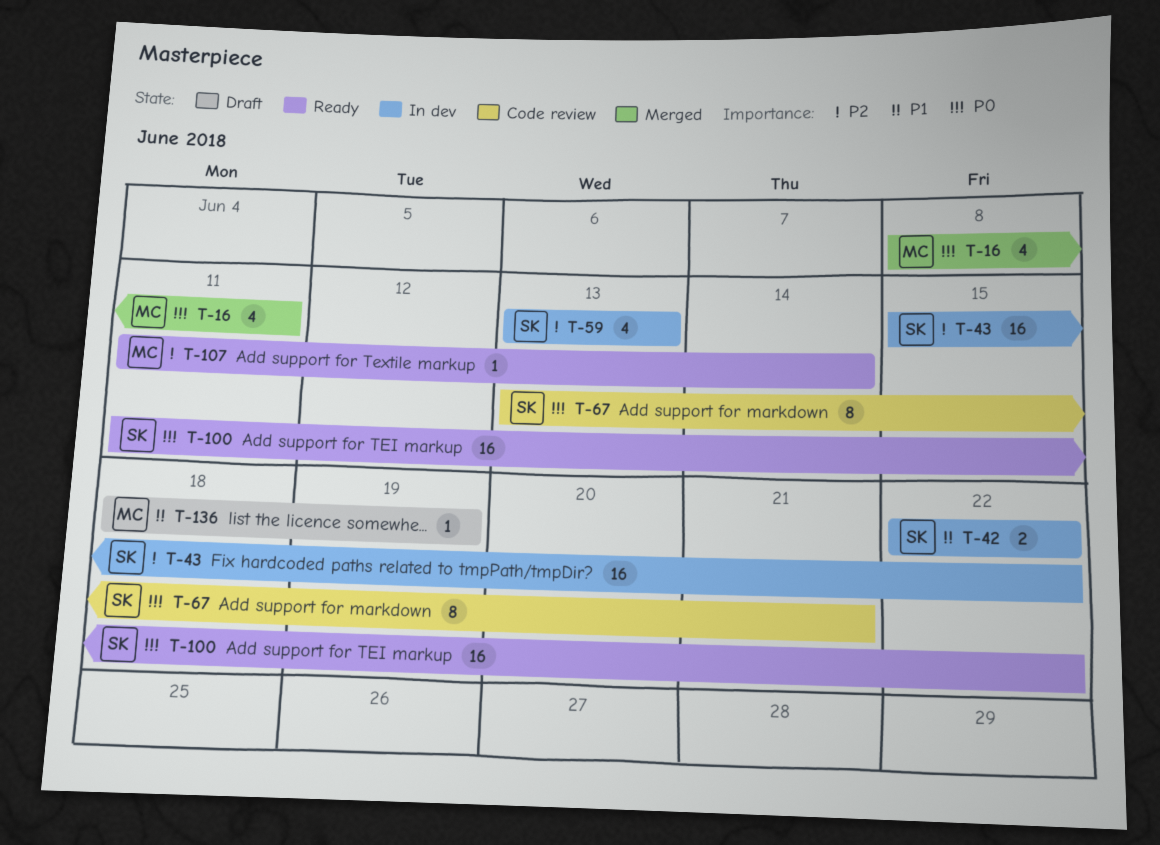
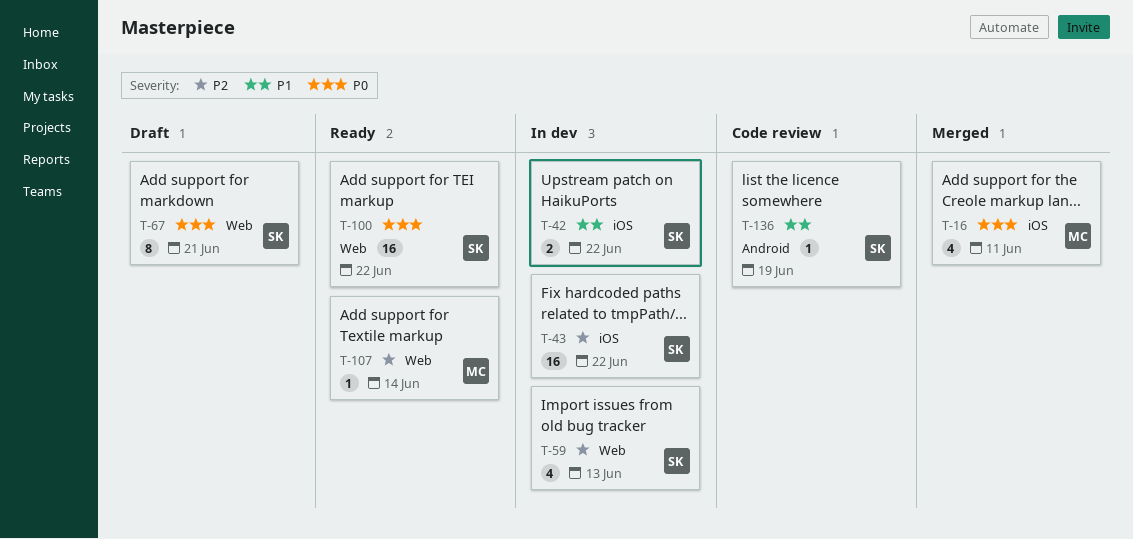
T-67, status: Code review -> Draft
T-136, status: Draft -> Code review
T-136, owner: MC -> SK

